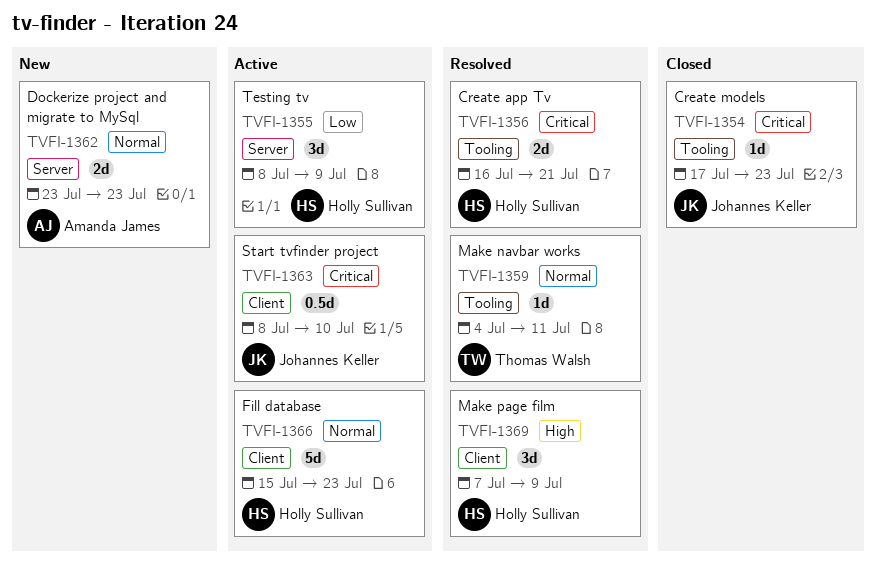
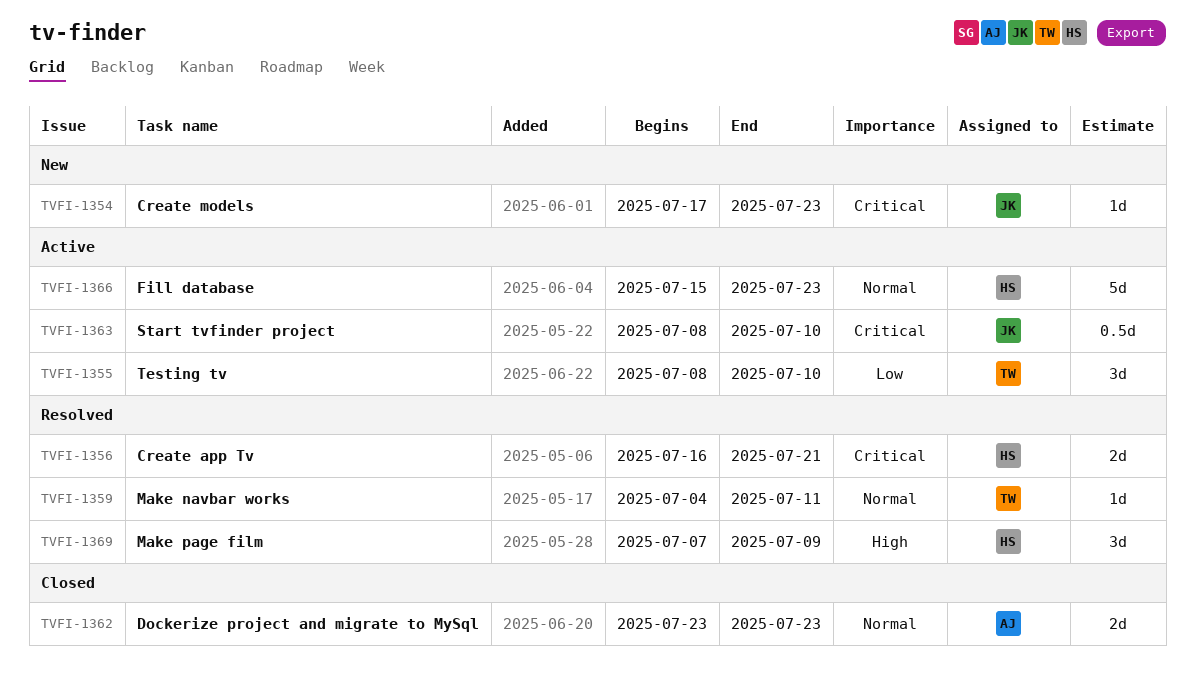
TVFI-1354, status: Closed -> New
TVFI-1355, owner: Holly Sullivan -> Thomas Walsh
TVFI-1355, due: Jul 9 -> Jul 10
TVFI-1362, status: New -> Closed

